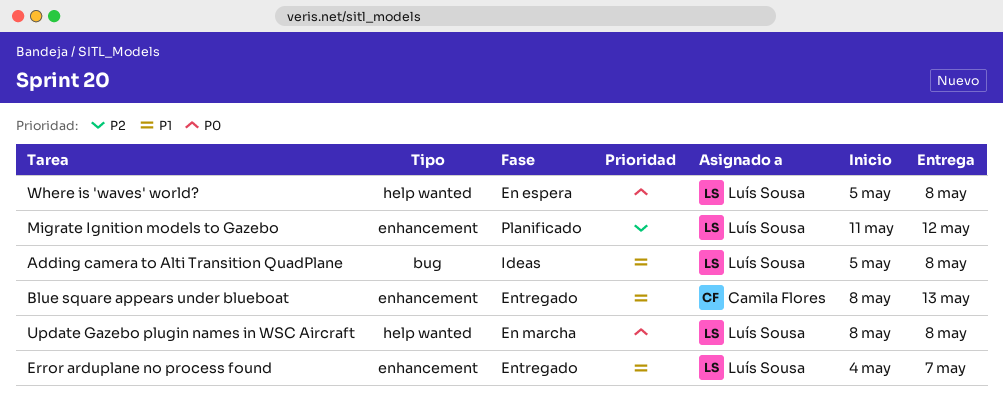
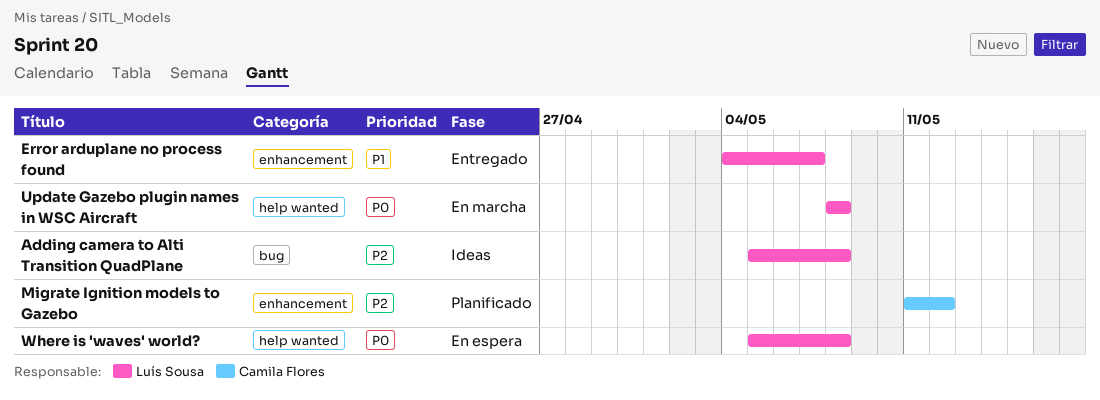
Adding camera to Alti Transition QuadPlane, priority: P1 -> P2
Blue square appears under blueboat: present -> none
Migrate Ignition models to Gazebo, owner: Luís Sousa -> Camila Flores

